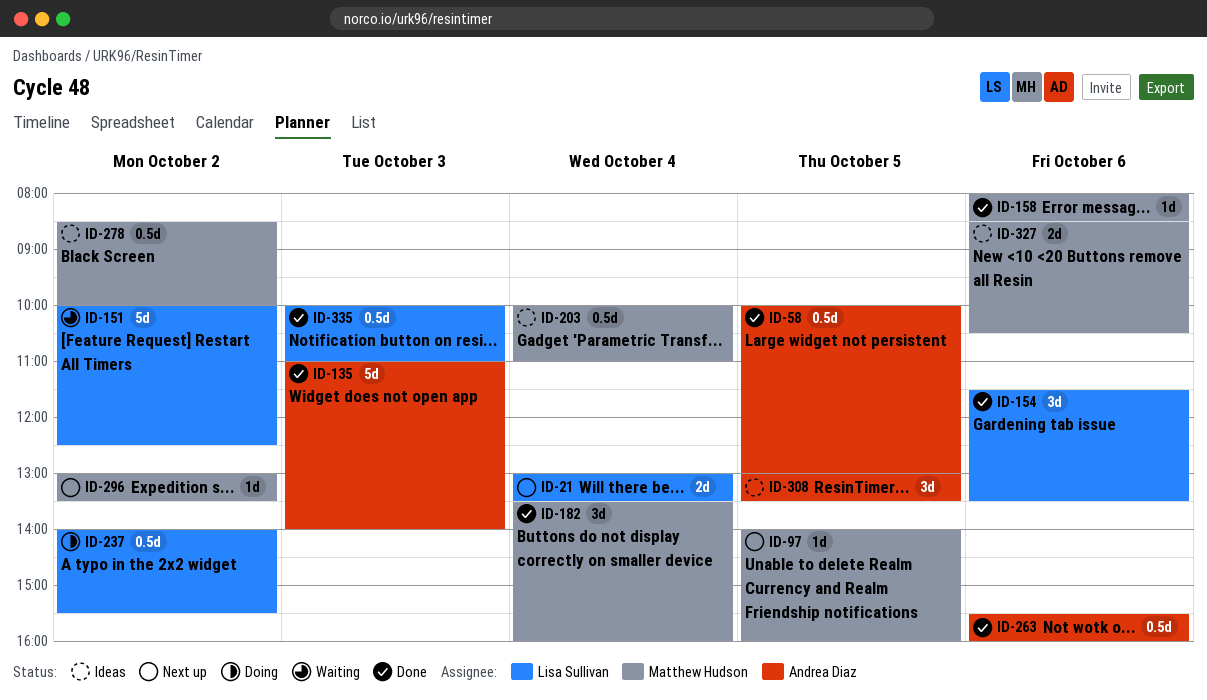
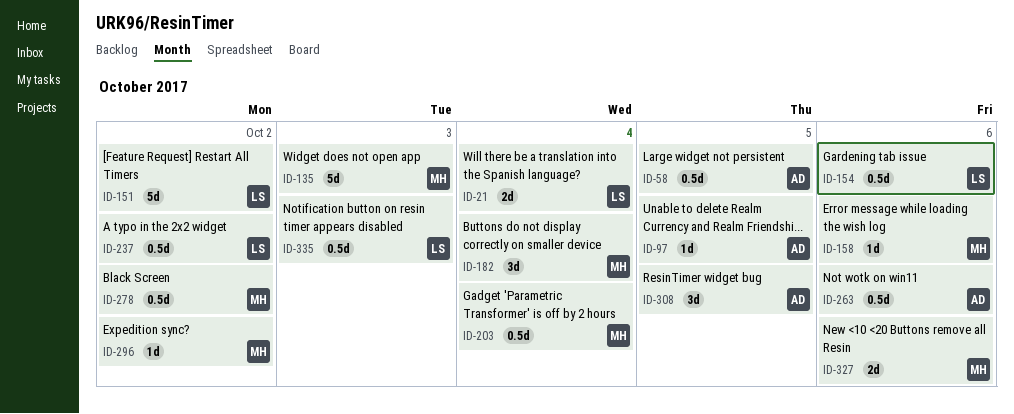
ID-97, owner: Matthew Hudson -> Andrea Diaz
ID-135, owner: Andrea Diaz -> Matthew Hudson
ID-154, estimate: 3d -> 0.5d

